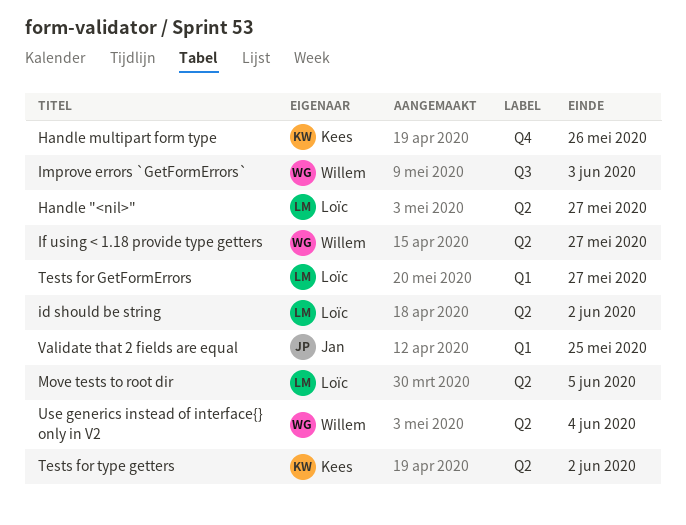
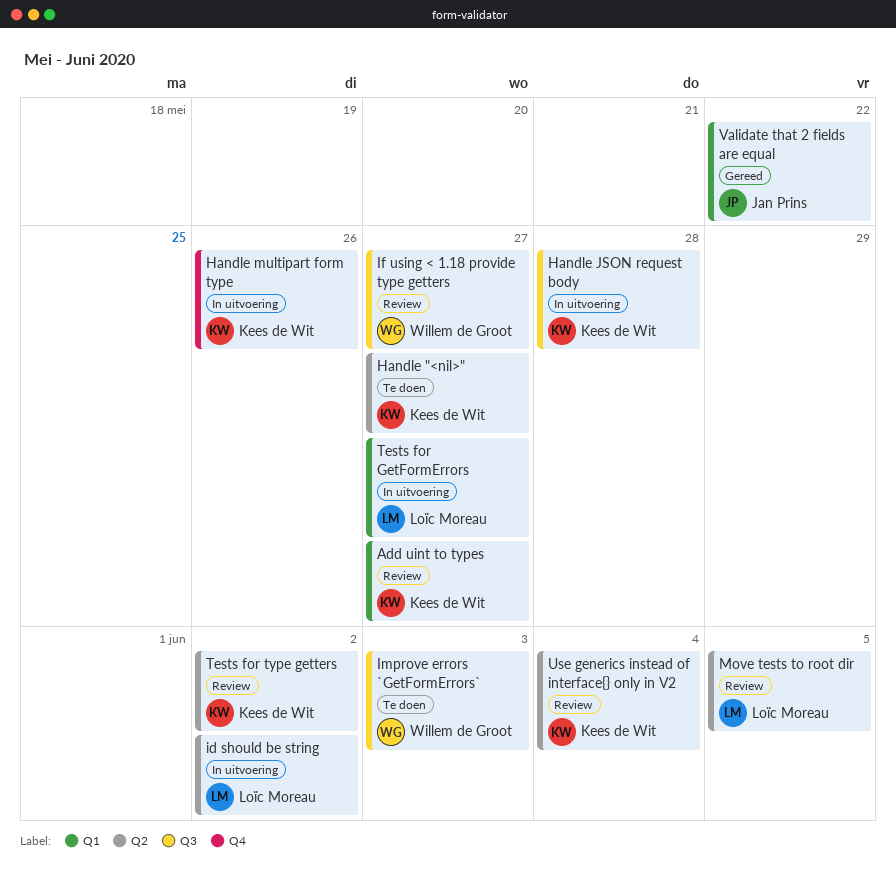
Add uint to types: none -> present
Handle "<nil>", owner: Loïc Moreau -> Kees de Wit
Handle JSON request body: none -> present
If using < 1.18 provide type getters, label: Q2 -> Q3
Use generics instead of interface{} only in V2, owner: Willem de Groot -> Kees de Wit
Validate that 2 fields are equal, due: May 25 -> May 22

